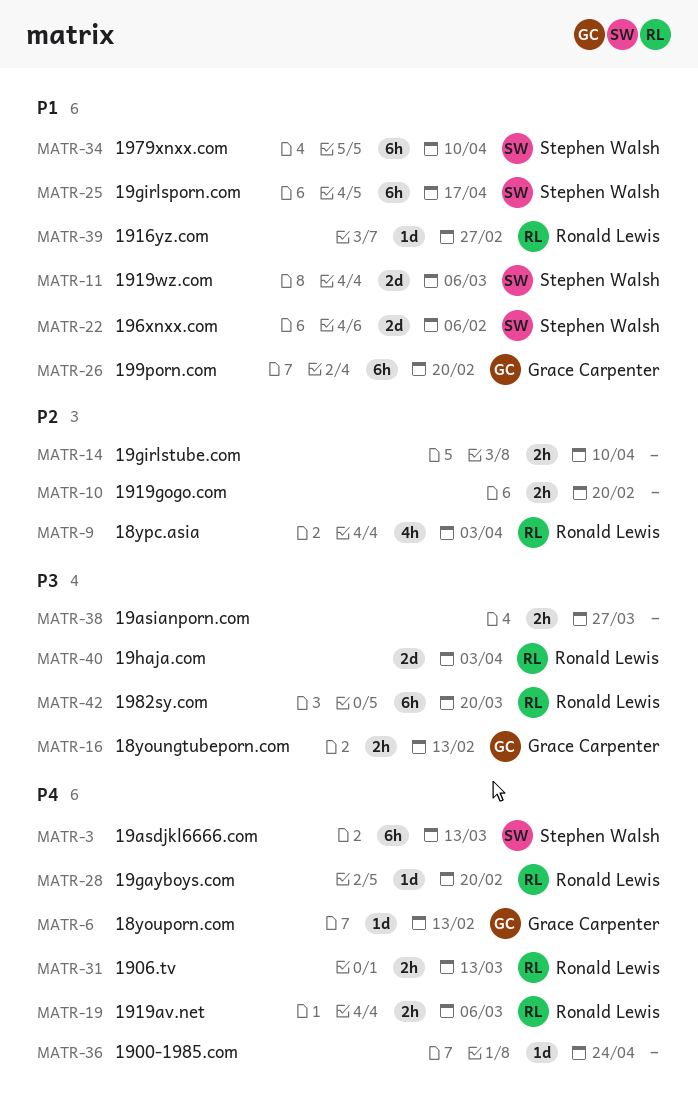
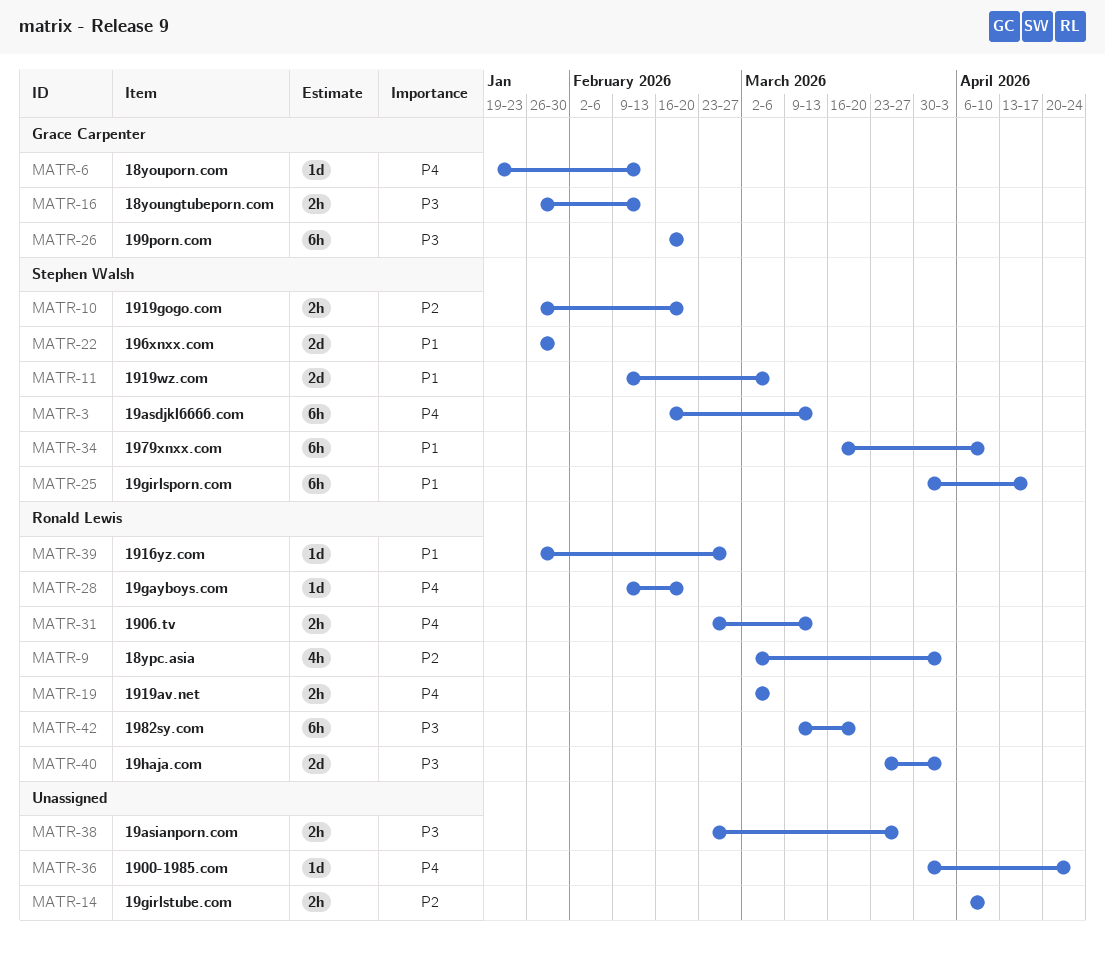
MATR-10, owner: none -> Stephen Walsh
MATR-22, due: Feb 6 -> Jan 30
MATR-26, priority: P1 -> P3

